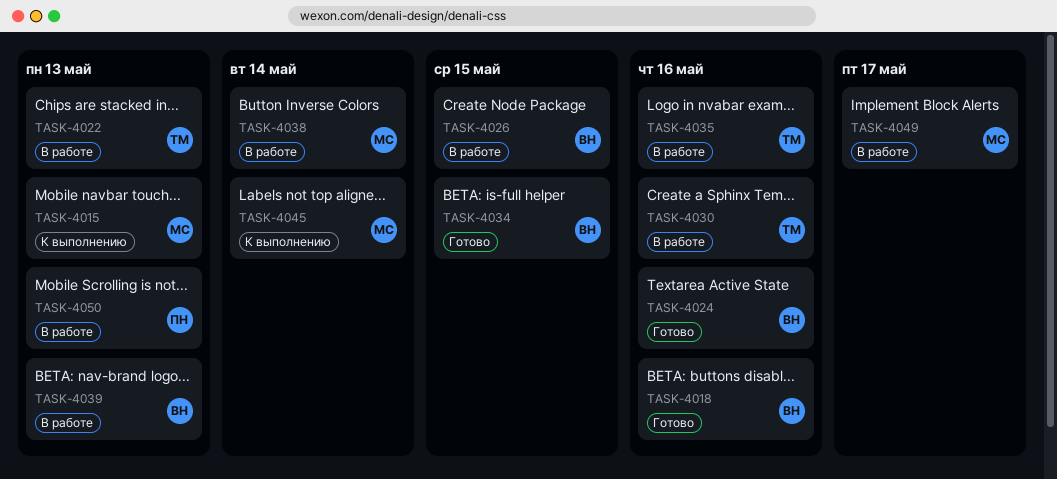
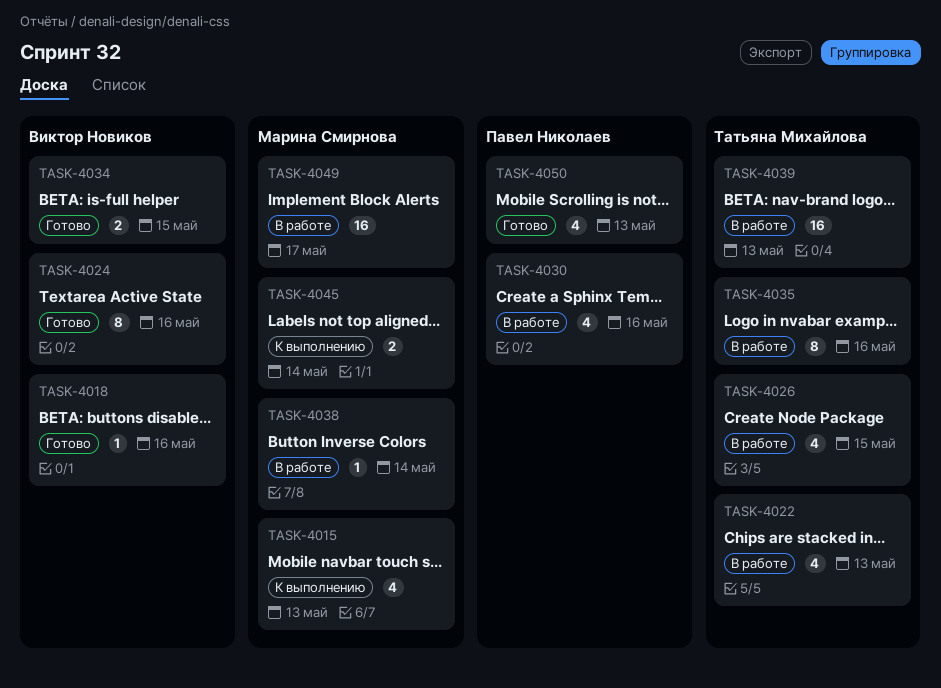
TASK-4026, owner: Виктор Новиков -> Татьяна Михайлова
TASK-4030, owner: Татьяна Михайлова -> Павел Николаев
TASK-4039, owner: Виктор Новиков -> Татьяна Михайлова
TASK-4050, status: В работе -> Готово

